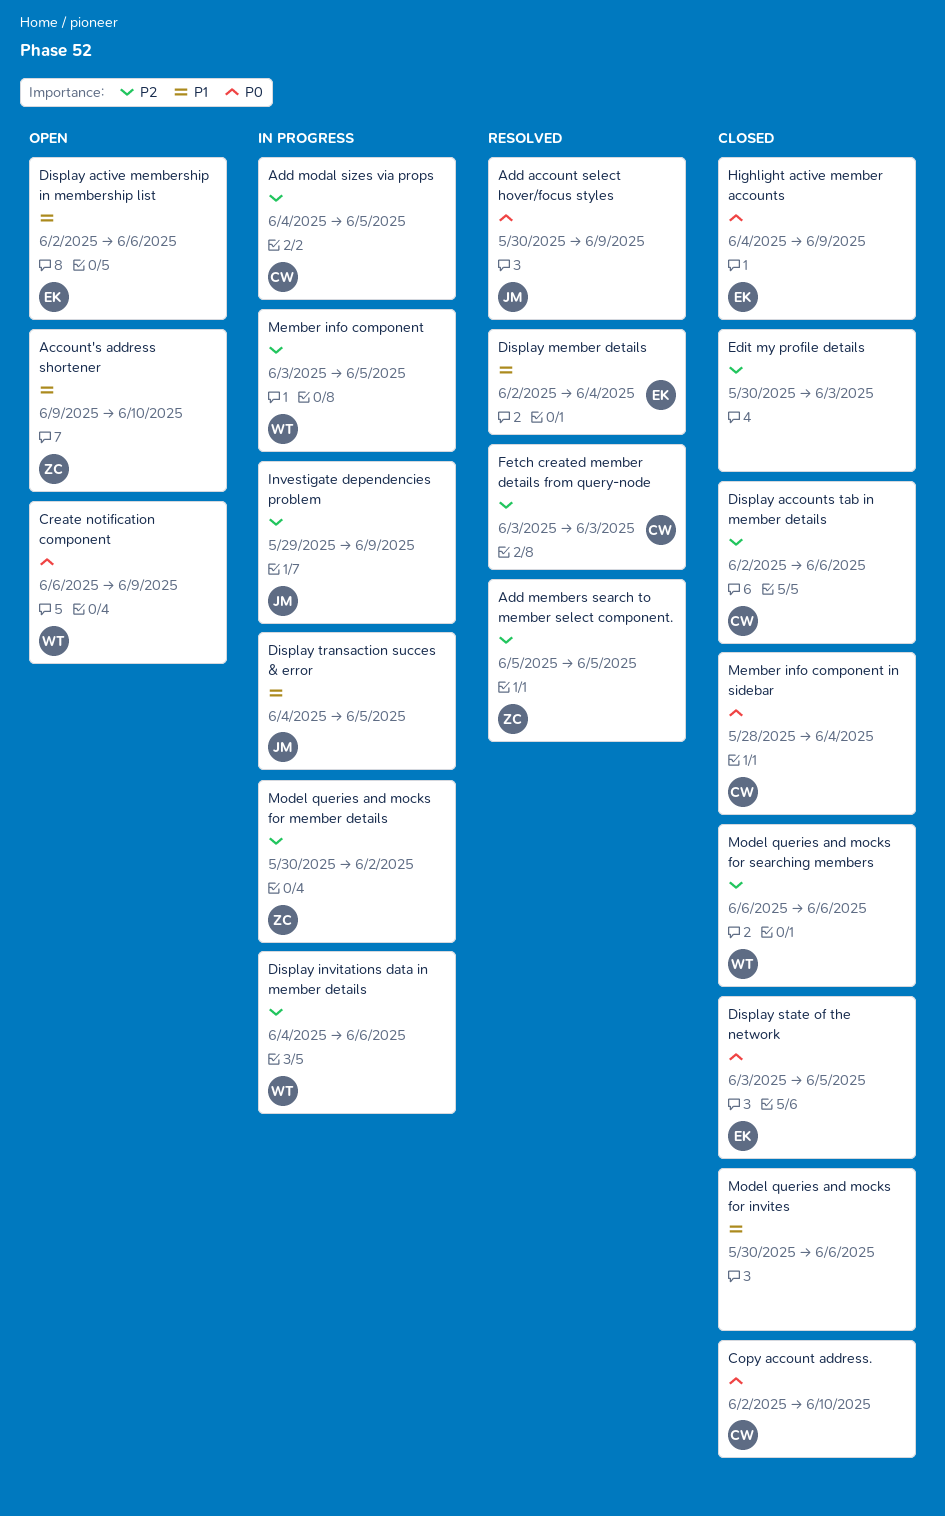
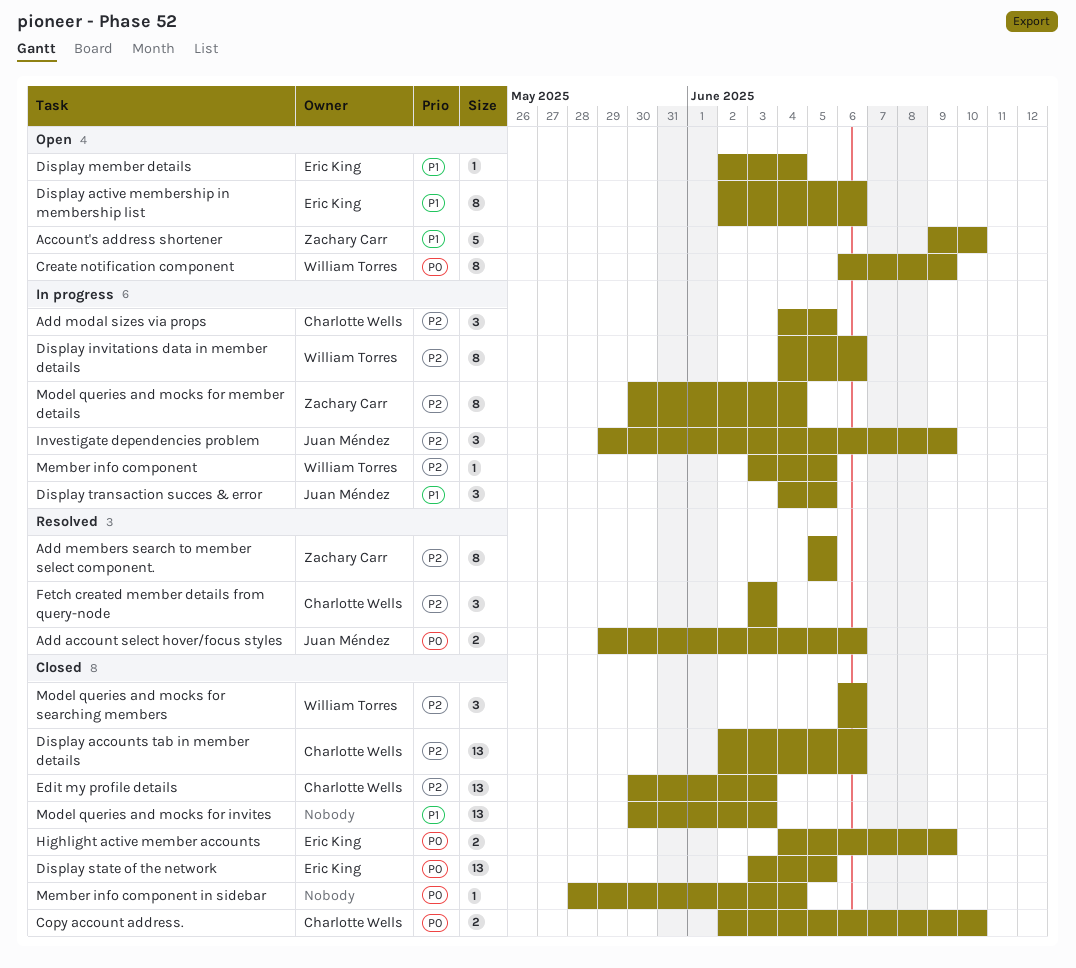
Add account select hover/focus styles, start: May 30 -> May 29
Add account select hover/focus styles, due: Jun 9 -> Jun 6
Display member details, status: Resolved -> Open
Edit my profile details, owner: none -> Charlotte Wells
Member info component in sidebar, owner: Charlotte Wells -> none
Model queries and mocks for invites, due: Jun 6 -> Jun 3
Model queries and mocks for member details, due: Jun 2 -> Jun 4

